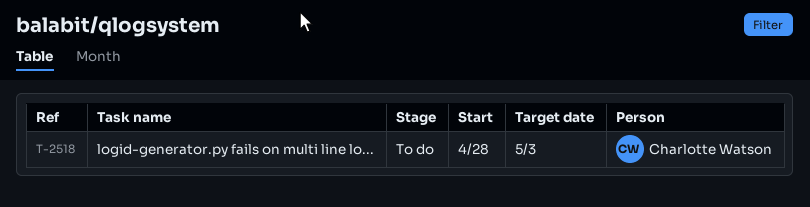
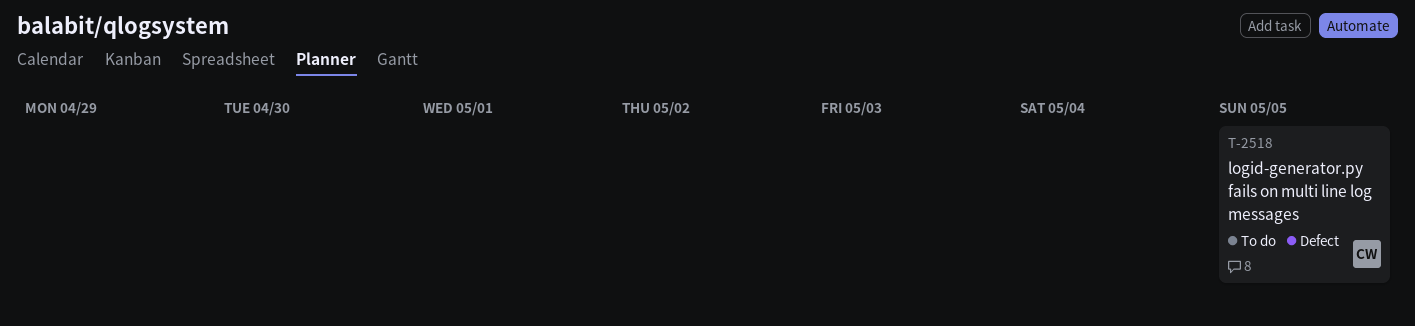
T-2518, due: May 3 -> May 5

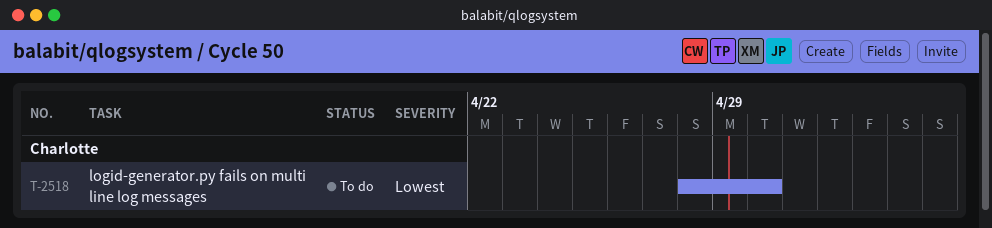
T-2518, due: May 5 -> Apr 30

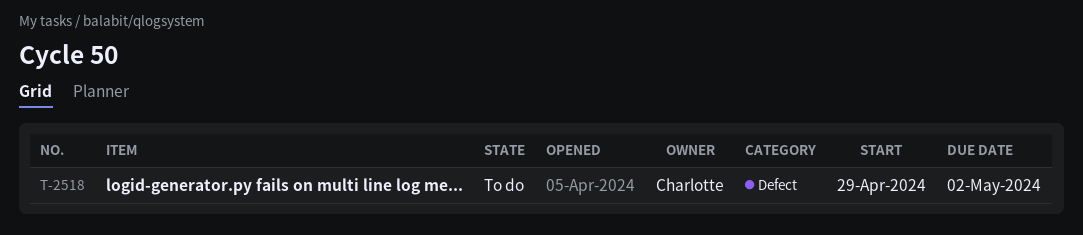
T-2518, start: Apr 28 -> Apr 29
T-2518, due: Apr 30 -> May 2

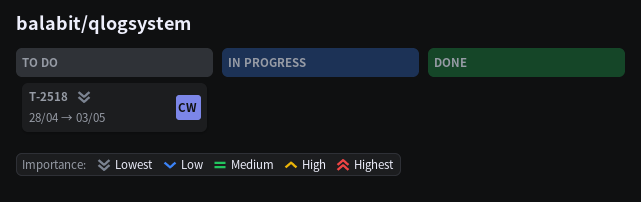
T-2518, start: Apr 29 -> Apr 28
T-2518, due: May 2 -> May 3

